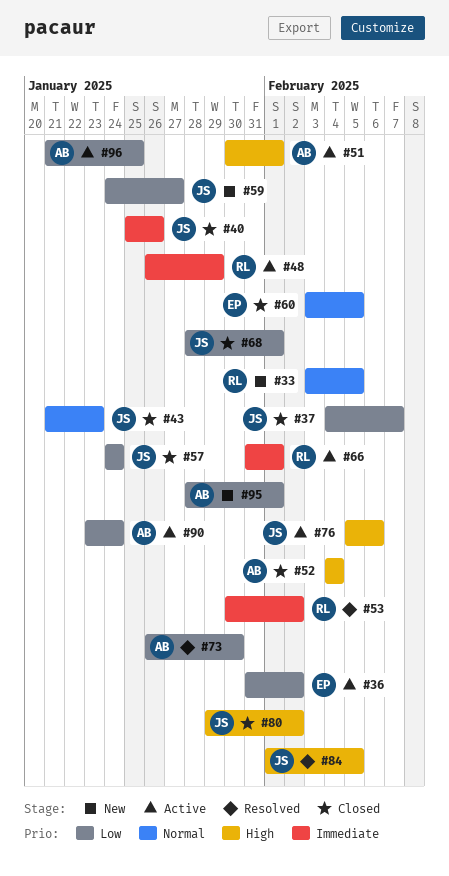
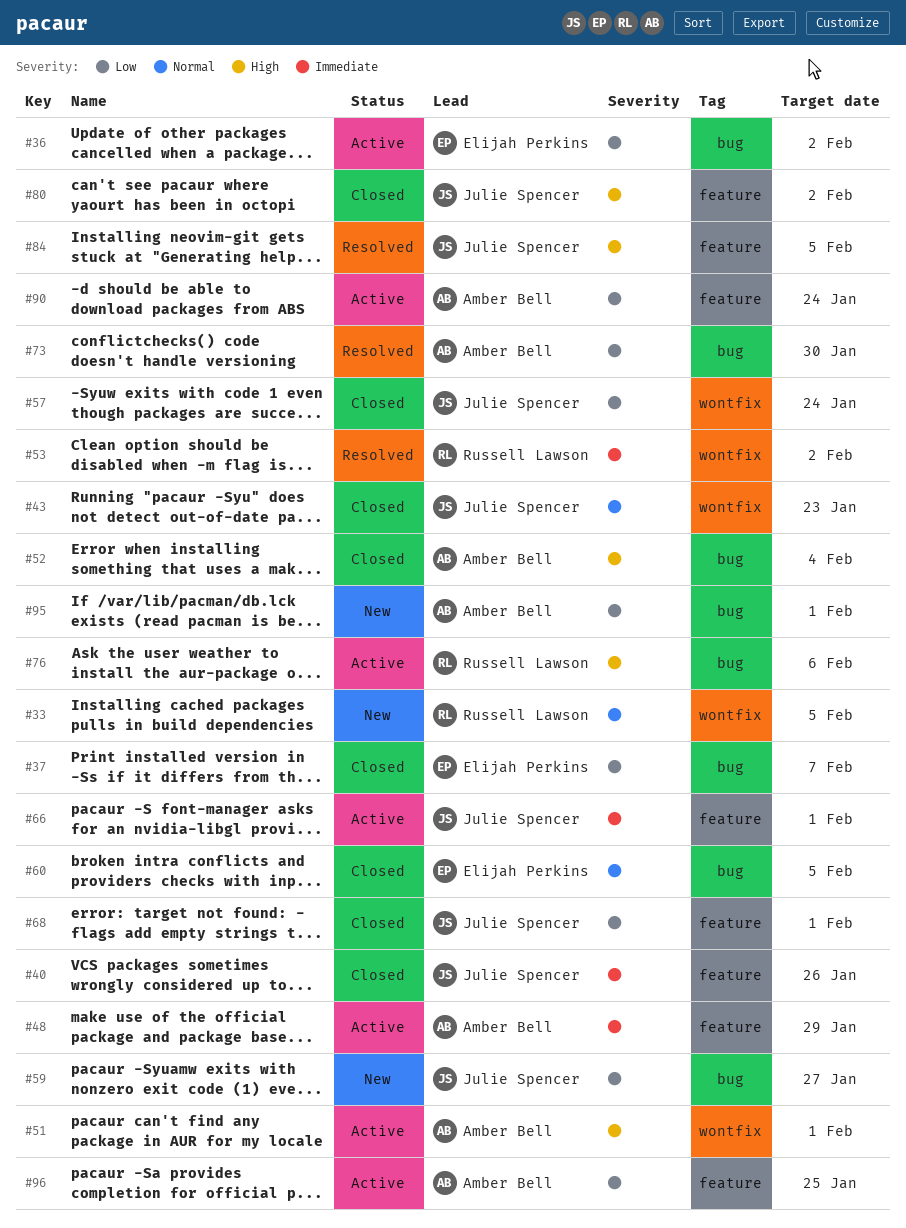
#37, owner: Julie Spencer -> Elijah Perkins
#48, owner: Russell Lawson -> Amber Bell
#66, owner: Russell Lawson -> Julie Spencer
#76, owner: Julie Spencer -> Russell Lawson

